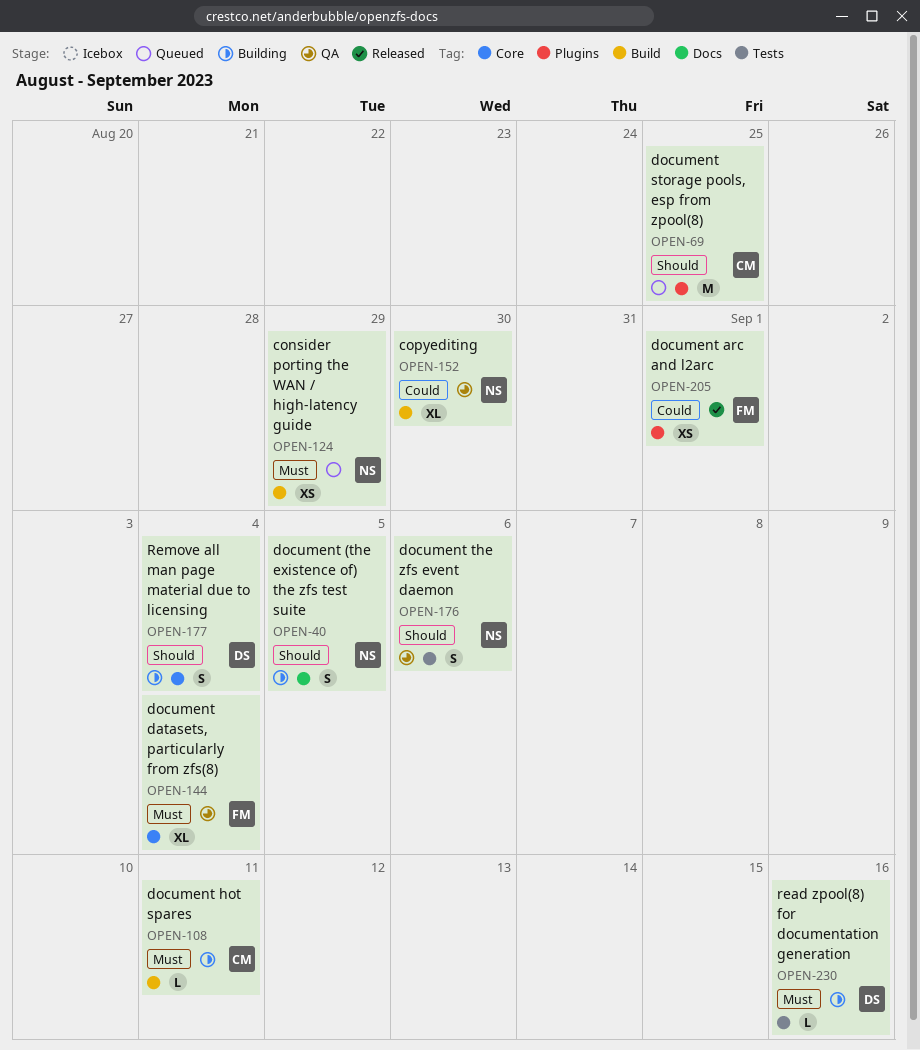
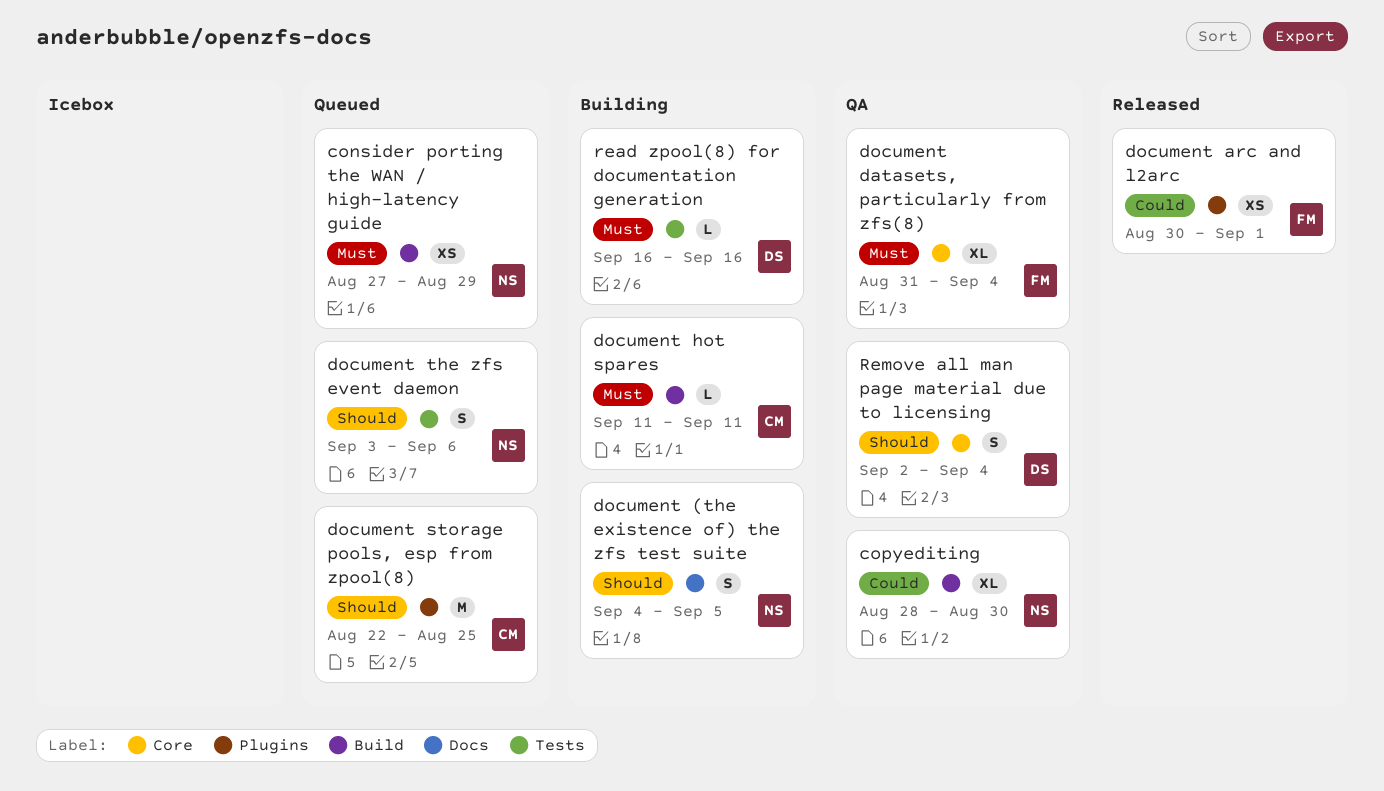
document the zfs event daemon, status: QA -> Queued
Remove all man page material due to licensing, status: Building -> QA

